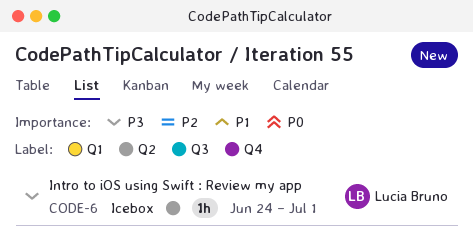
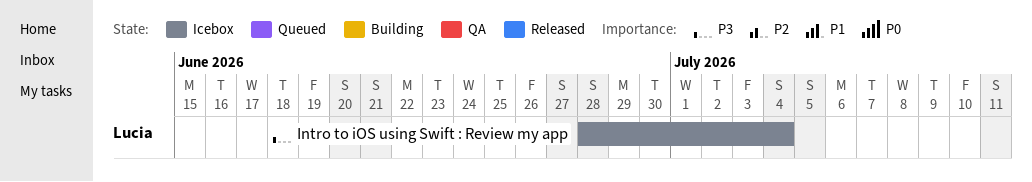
Intro to iOS using Swift : Review my app, start: Jun 24 -> Jun 28
Intro to iOS using Swift : Review my app, due: Jul 1 -> Jul 4

